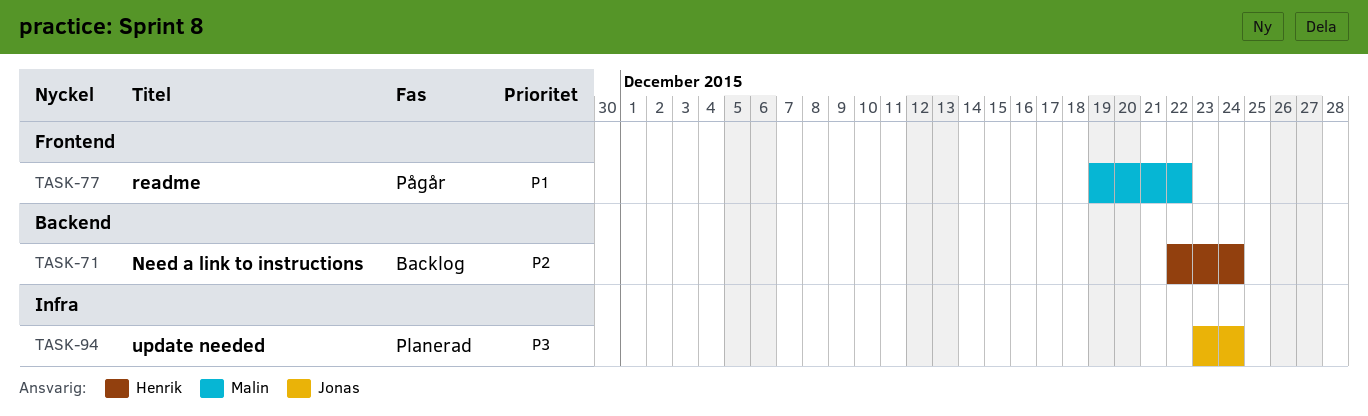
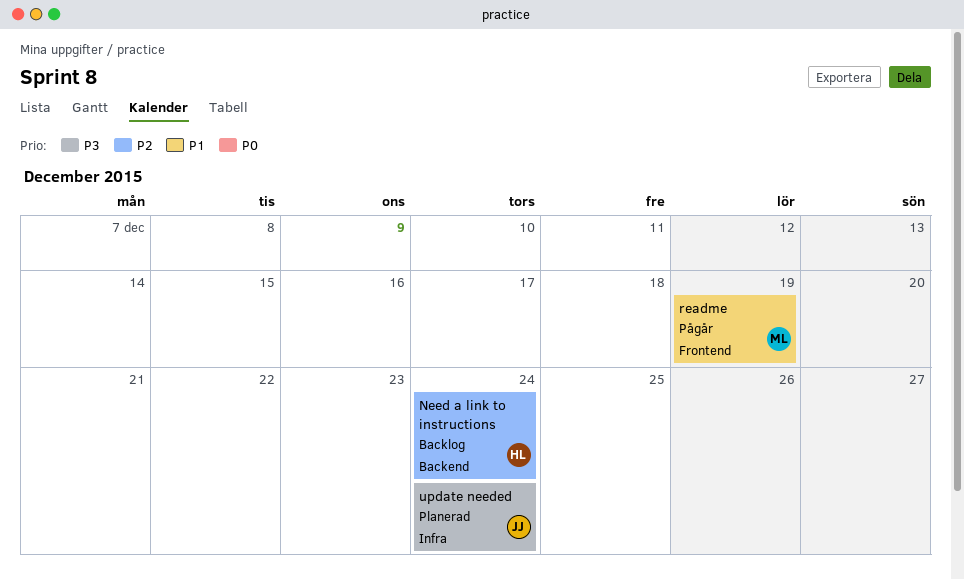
readme, due: Dec 22 -> Dec 19

